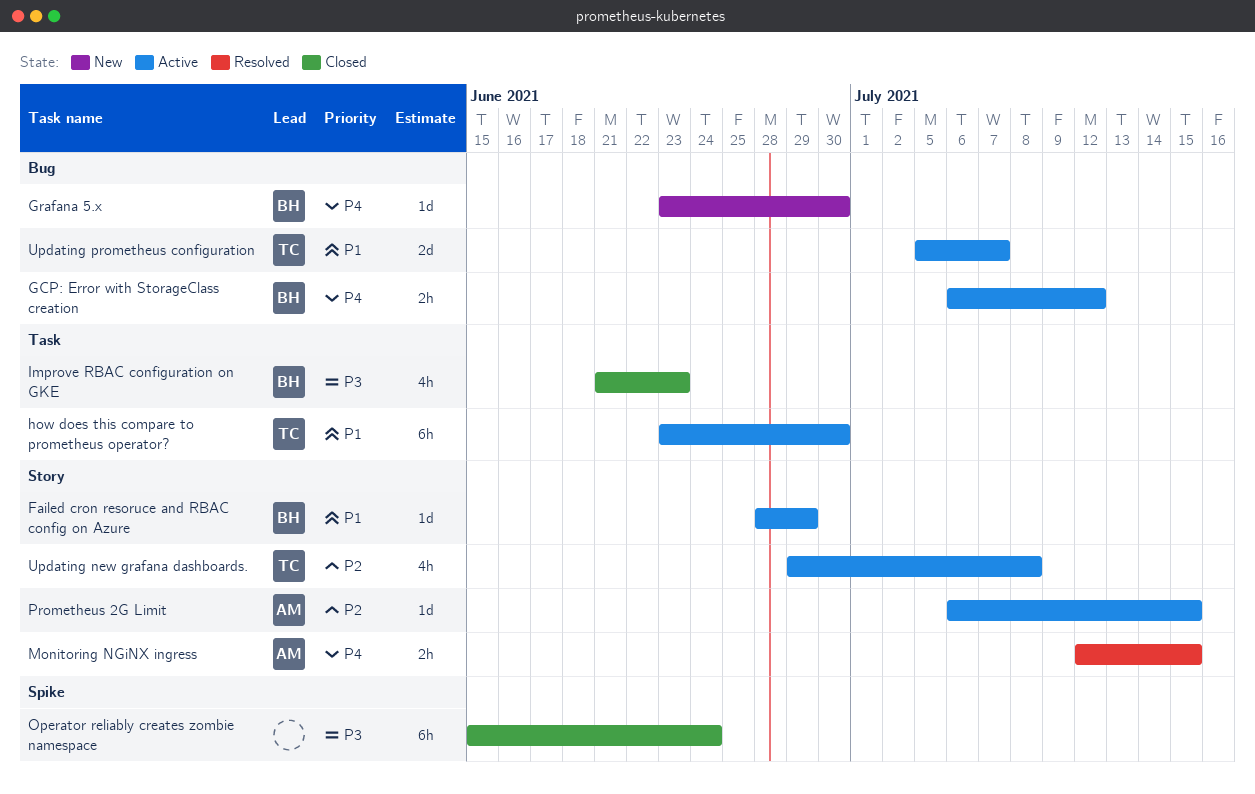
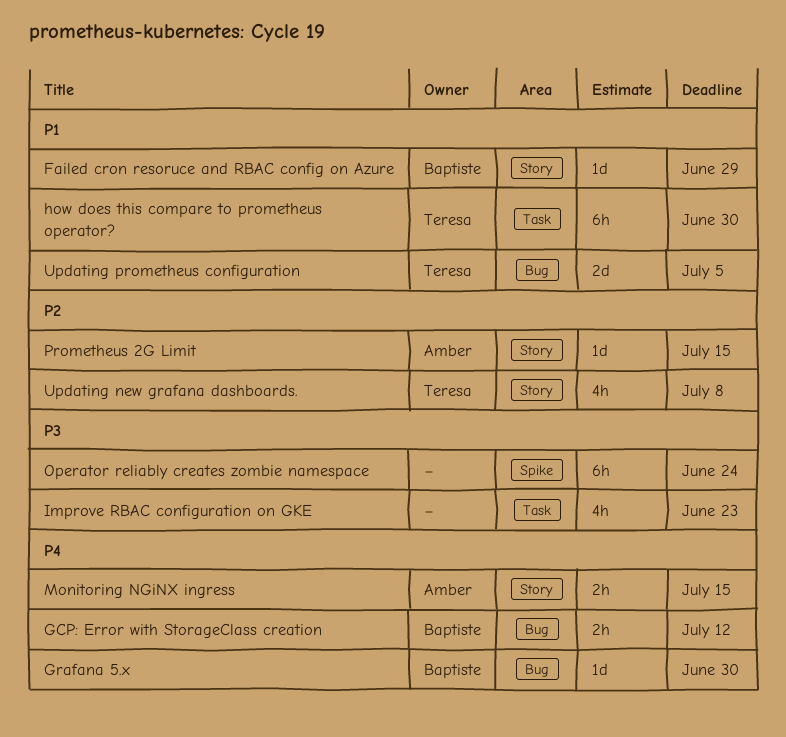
Improve RBAC configuration on GKE, owner: Baptiste -> none
Updating prometheus configuration, due: Jul 7 -> Jul 5

